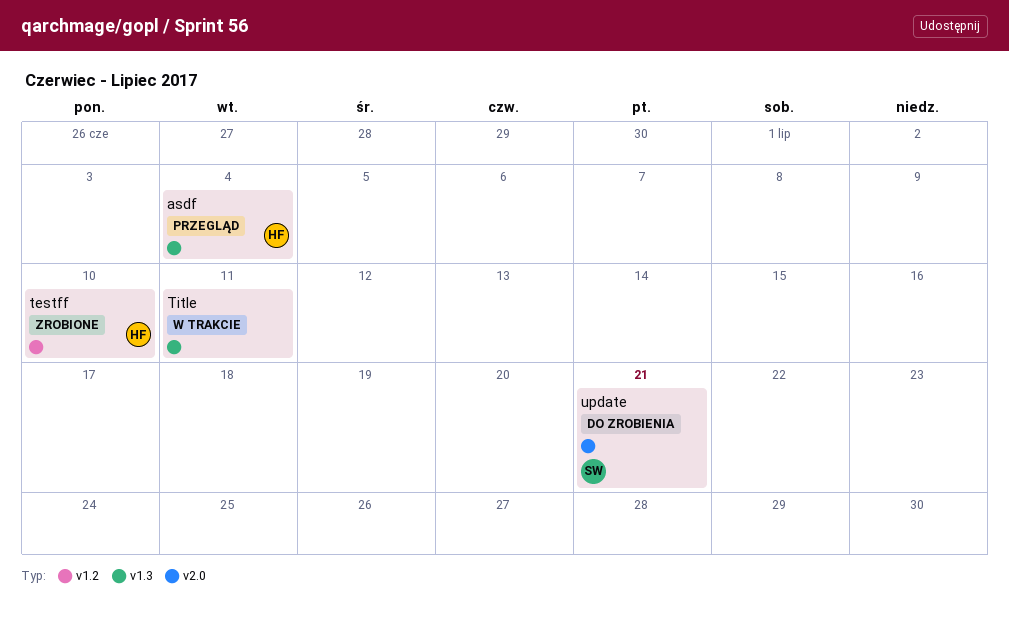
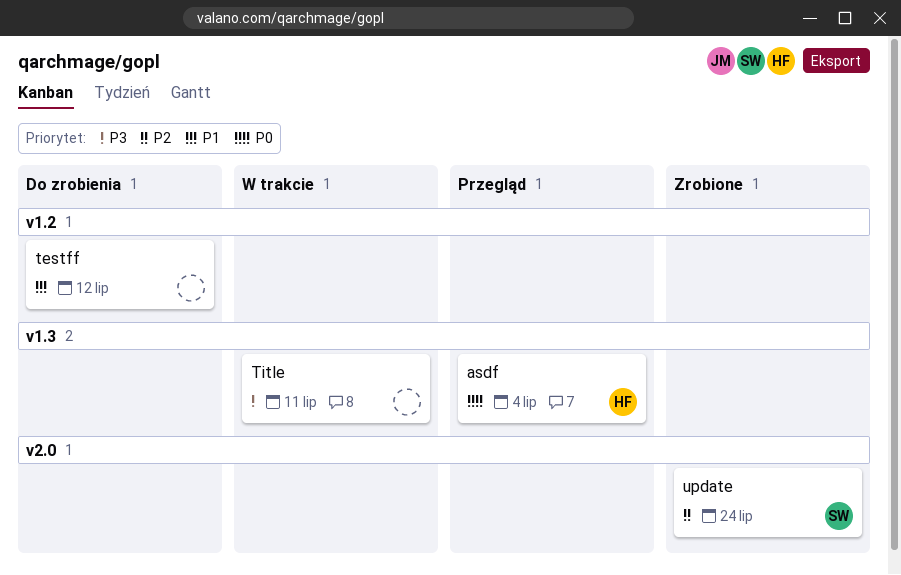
testff, status: Zrobione -> Do zrobienia
testff, owner: HF -> none
testff, due: Jul 10 -> Jul 12
update, status: Do zrobienia -> Zrobione
update, due: Jul 21 -> Jul 24

